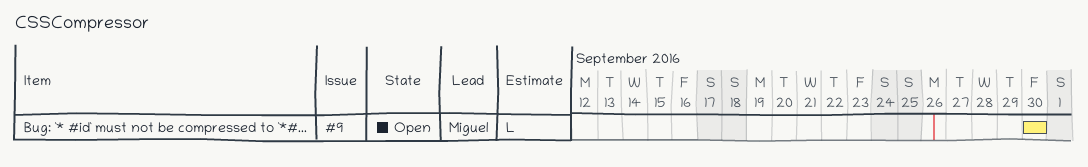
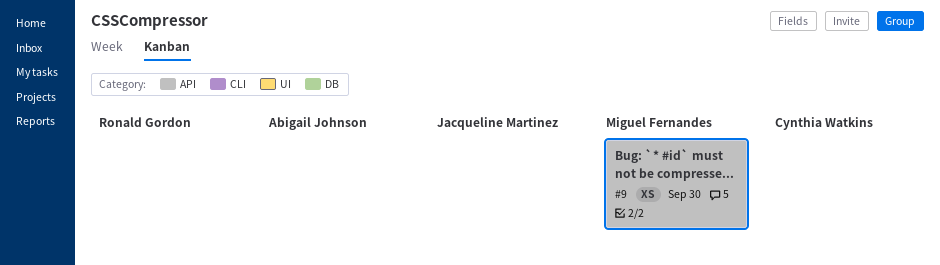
#9, estimate: L -> XS

